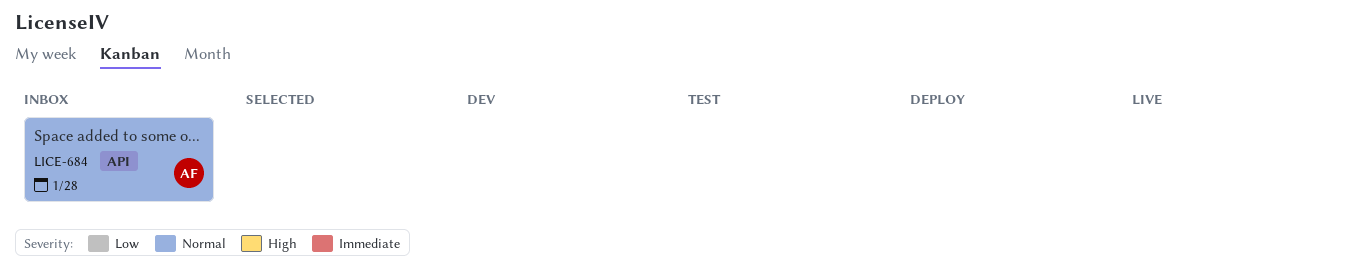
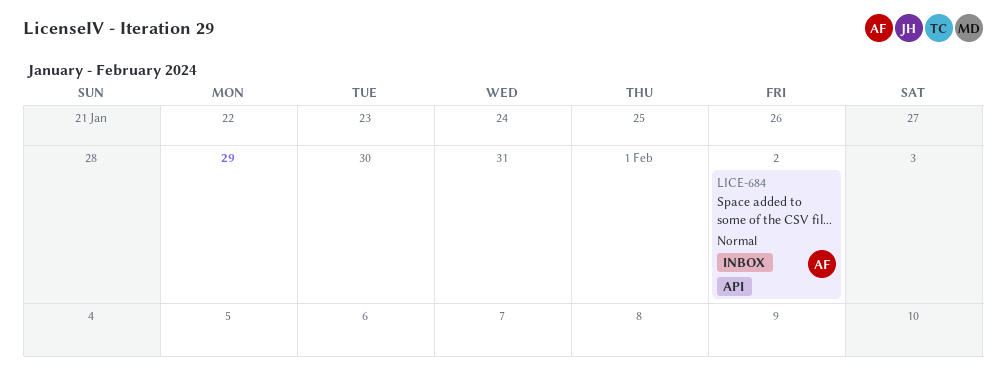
LICE-684, due: Jan 28 -> Feb 2

